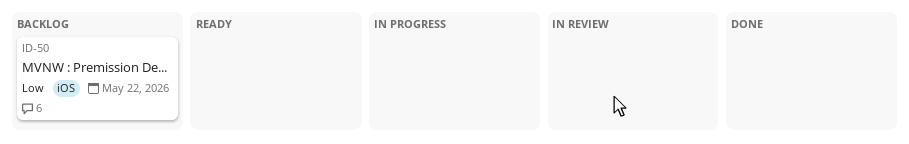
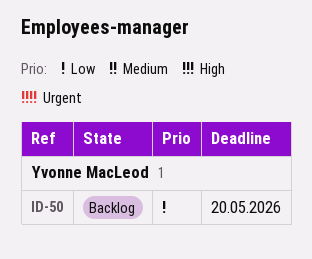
ID-50, due: May 22 -> May 20

